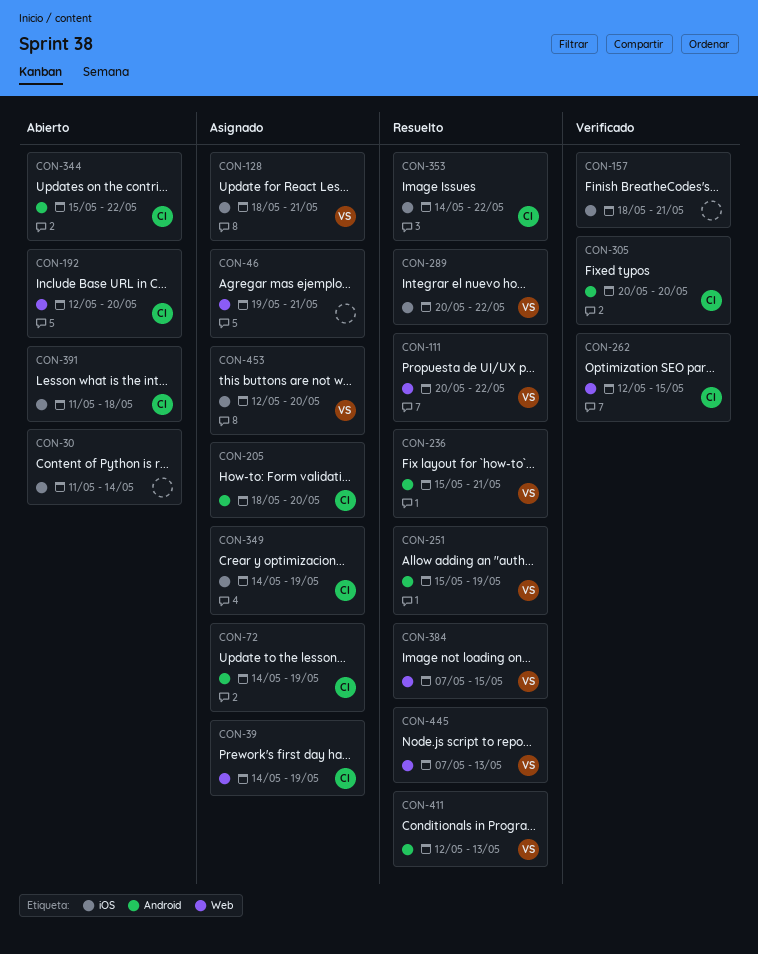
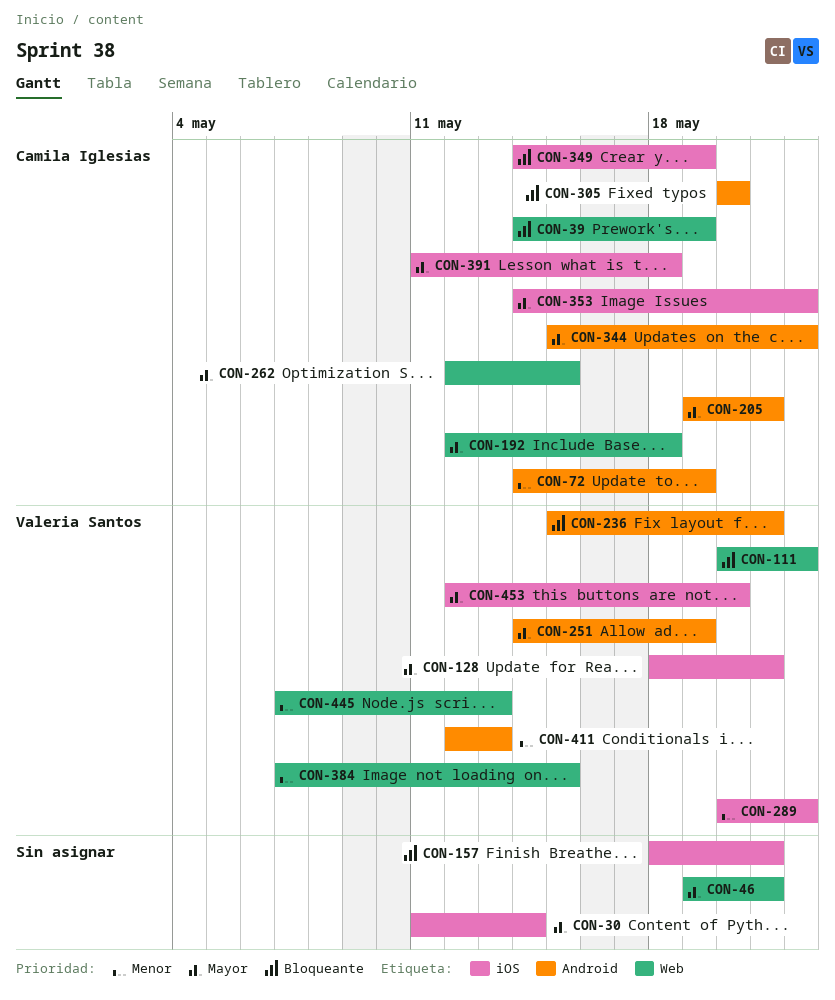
CON-192, due: May 20 -> May 18
CON-205, start: May 18 -> May 19
CON-205, due: May 20 -> May 21
CON-251, start: May 15 -> May 14

